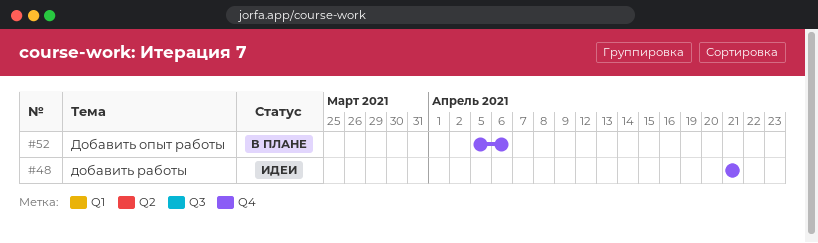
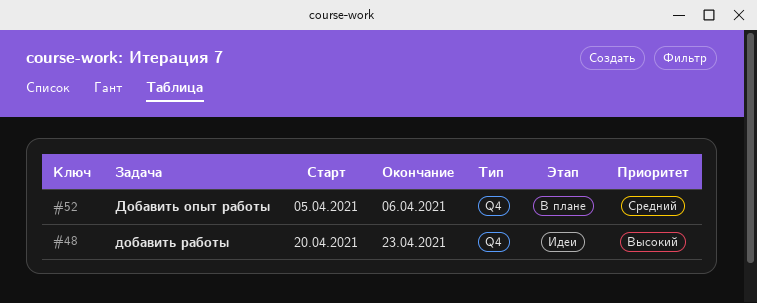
#48, start: Apr 21 -> Apr 20
#48, due: Apr 21 -> Apr 23

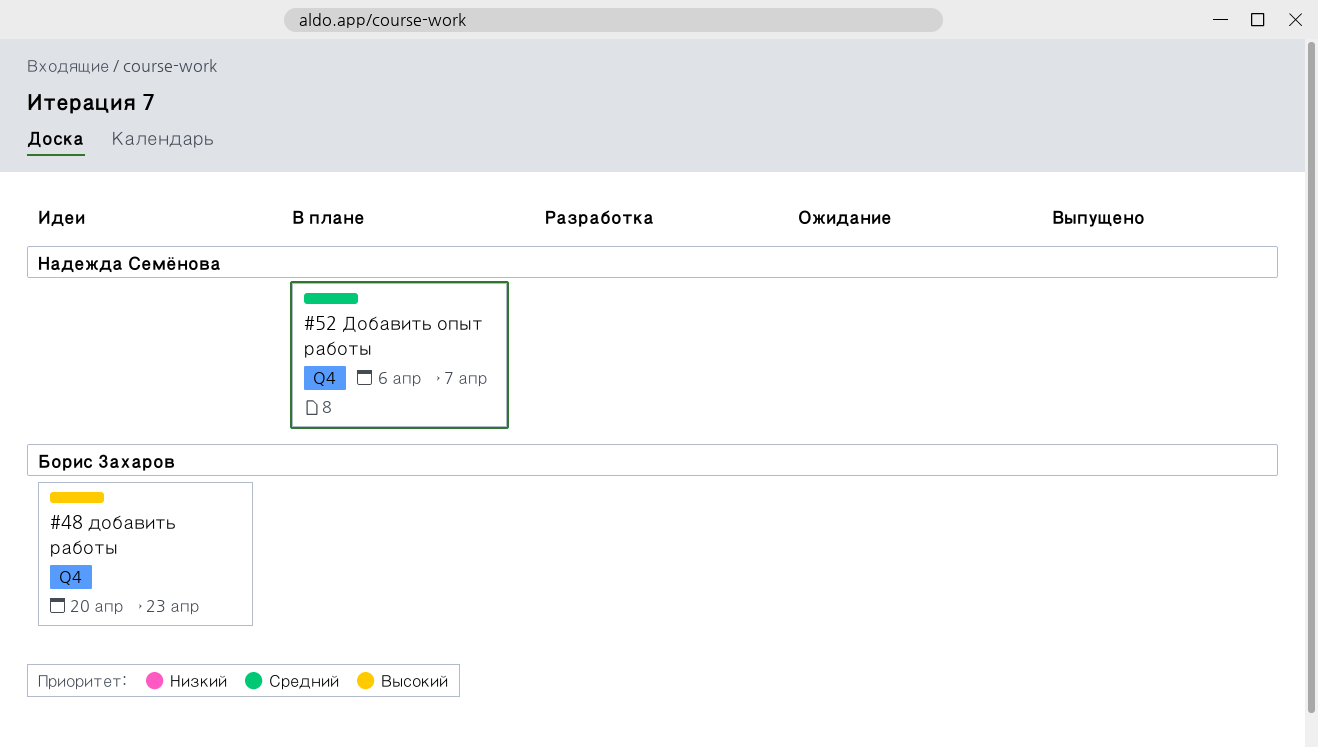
#52, start: Apr 5 -> Apr 6
#52, due: Apr 6 -> Apr 7

